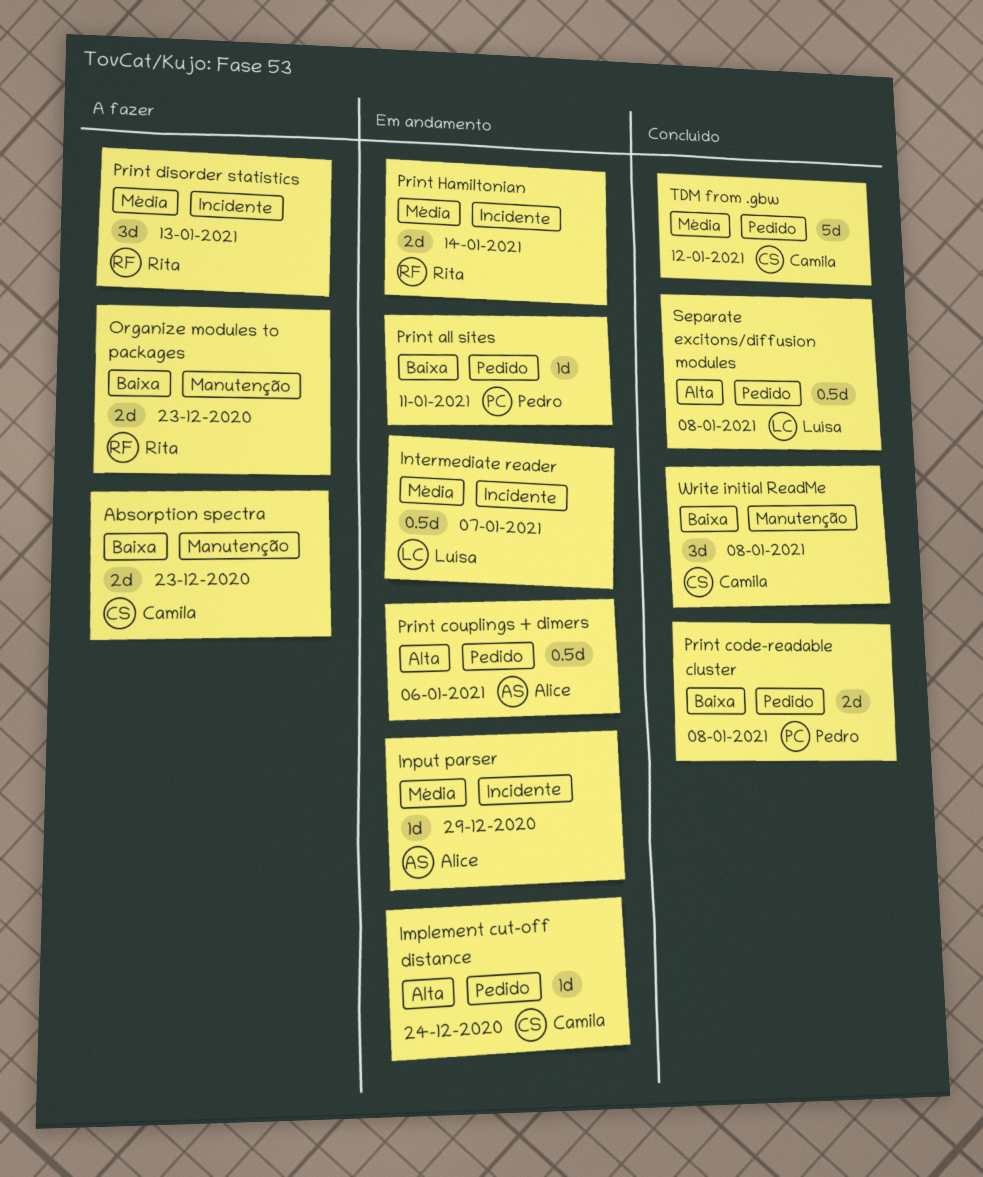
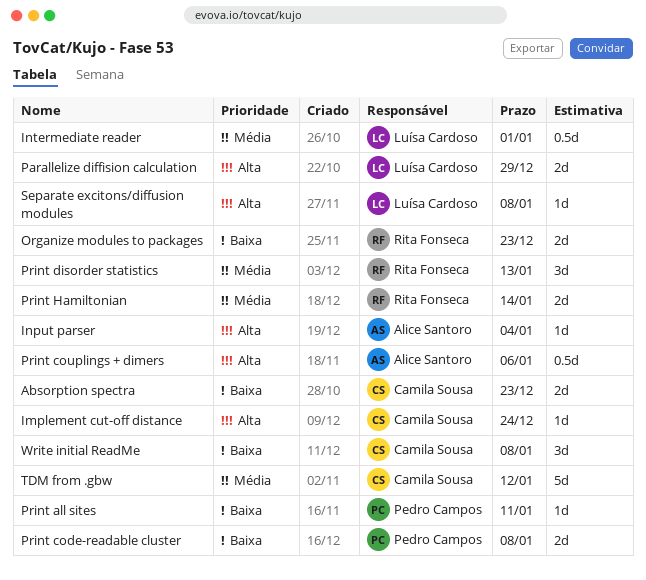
Input parser, priority: Média -> Alta
Input parser, due: Dec 29 -> Jan 4
Intermediate reader, due: Jan 7 -> Jan 1
Parallelize diffision calculation: none -> present
Separate excitons/diffusion modules, estimate: 0.5d -> 1d

